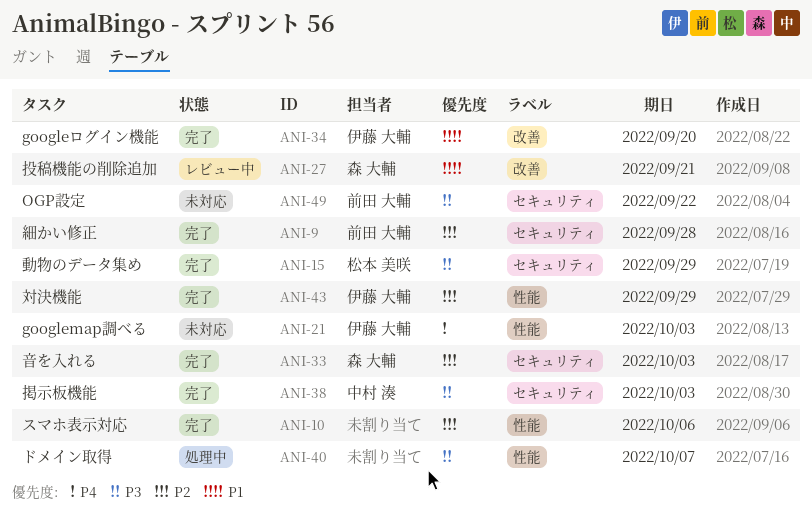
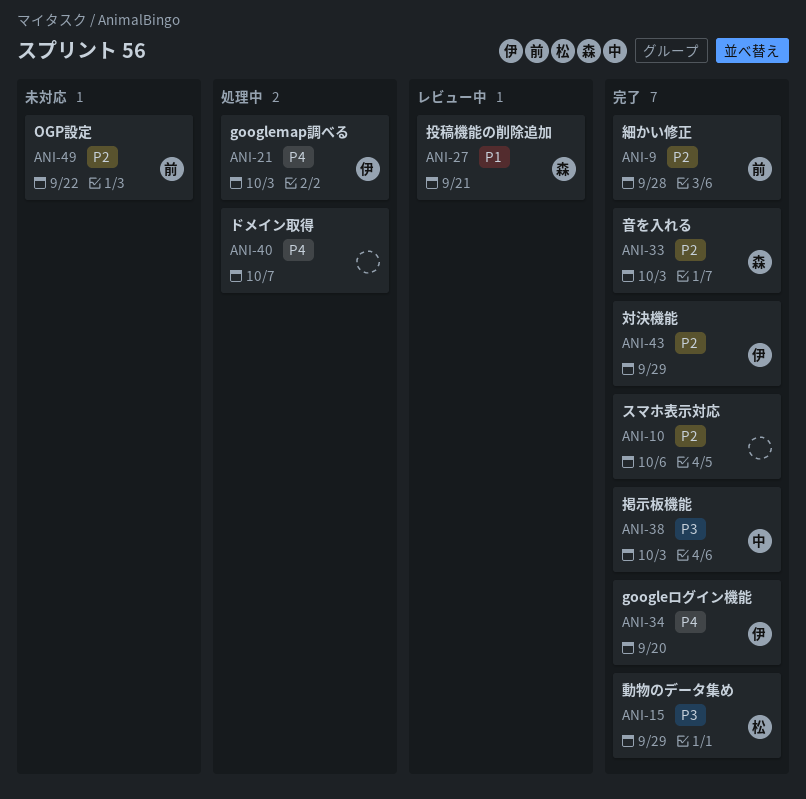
ANI-21, status: 未対応 -> 処理中
ANI-34, priority: P1 -> P4
ANI-40, priority: P3 -> P4
ANI-49, priority: P3 -> P2

